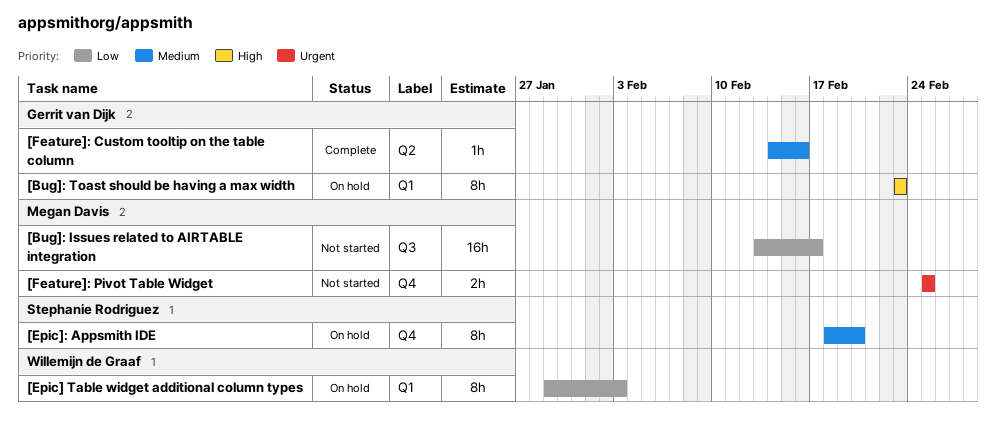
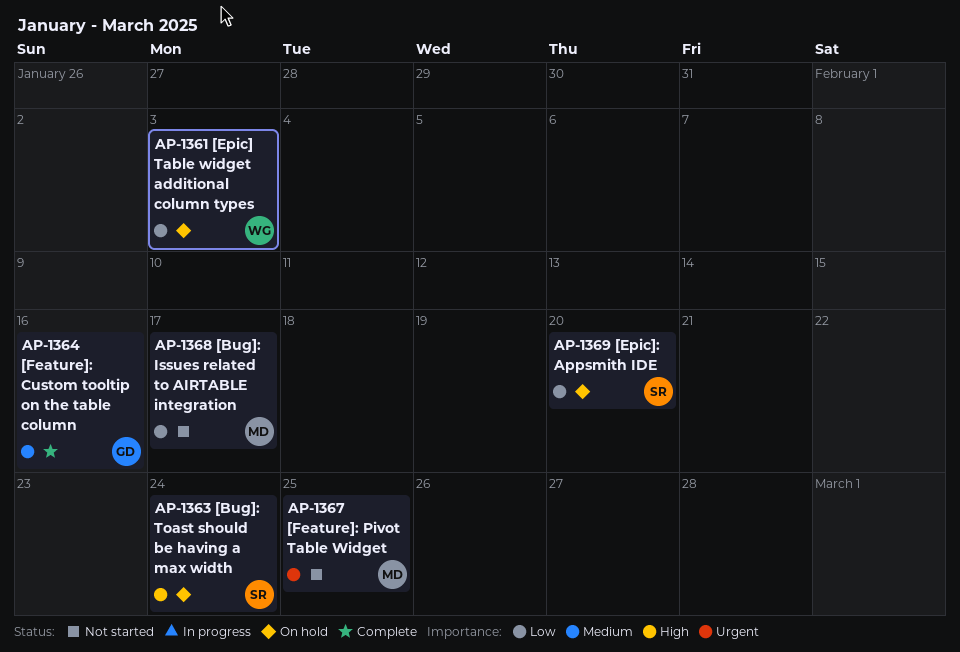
[Bug]: Toast should be having a max width, owner: Gerrit van Dijk -> Stephanie Rodriguez
[Bug]: Toast should be having a max width, due: Feb 23 -> Feb 24
[Epic]: Appsmith IDE, priority: Medium -> Low

